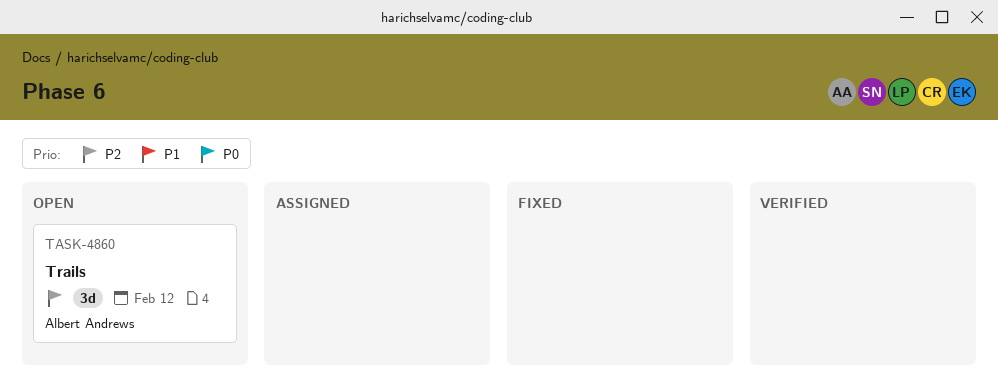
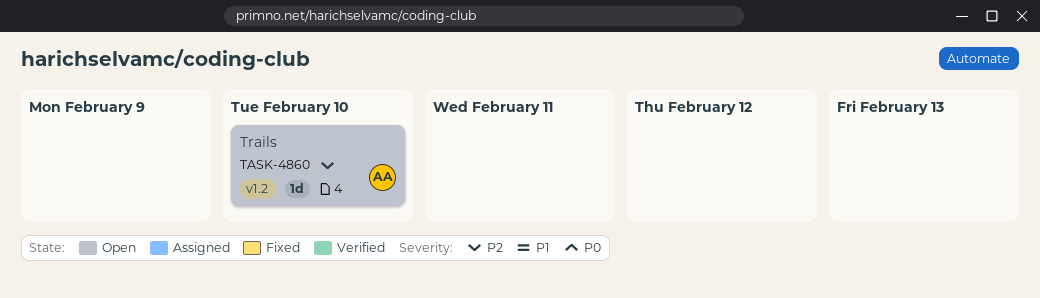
TASK-4860, estimate: 3d -> 1d
TASK-4860, due: Feb 12 -> Feb 10

